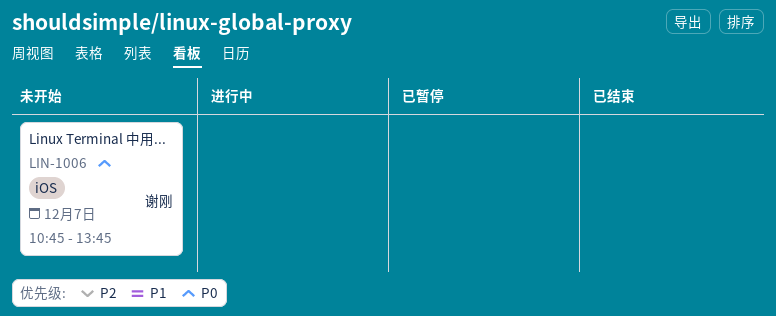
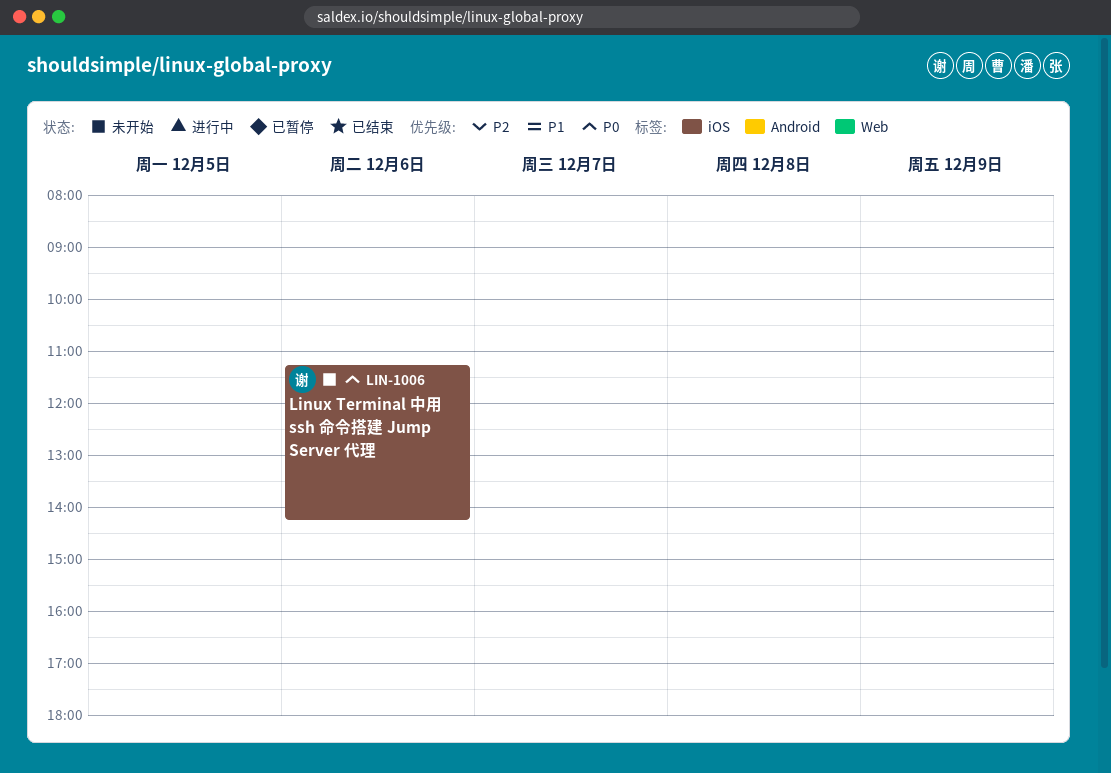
LIN-1006, day: Dec 7 -> Dec 6
LIN-1006, begins: 10:45 -> 11:15
LIN-1006, ends: 13:45 -> 14:15

